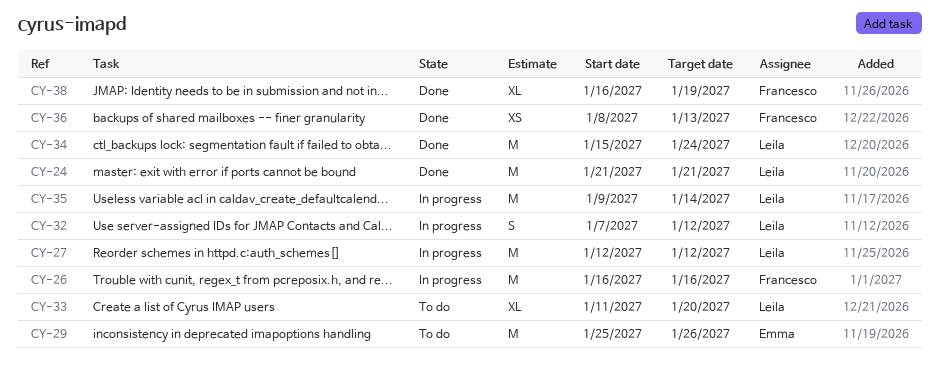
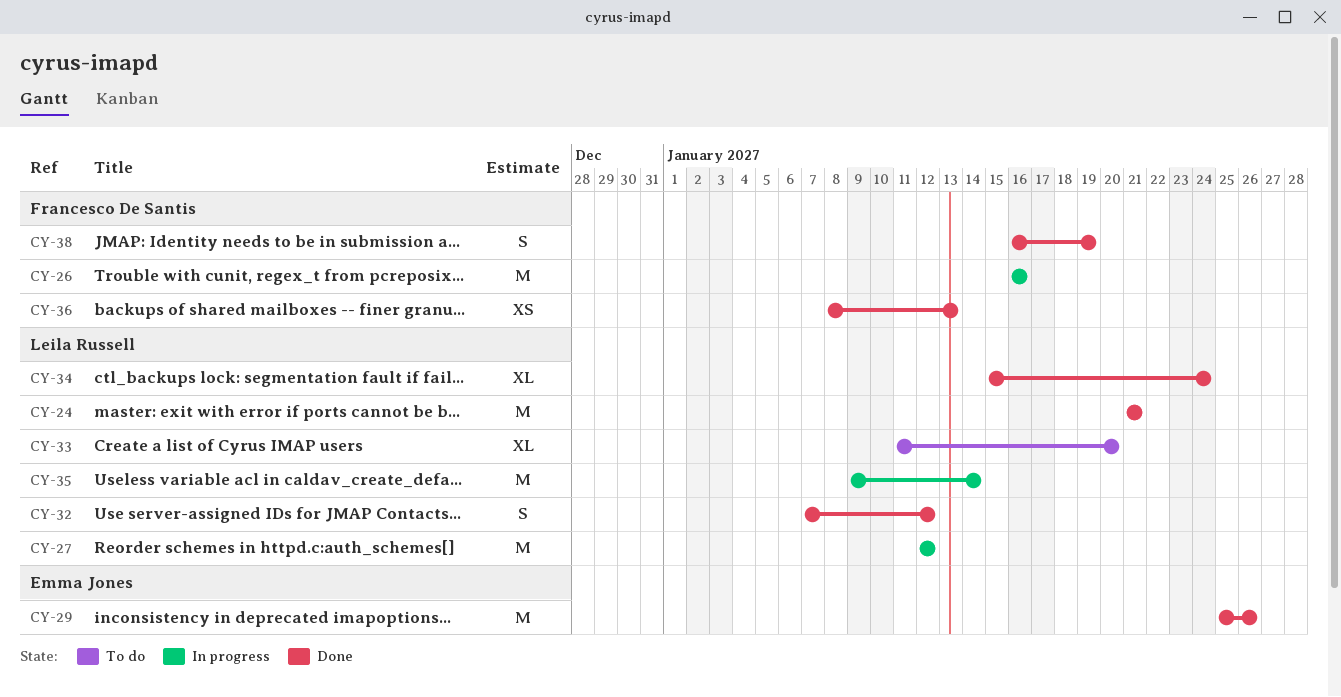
CY-29, status: To do -> Done
CY-32, status: In progress -> Done
CY-34, estimate: M -> XL
CY-38, estimate: XL -> S

